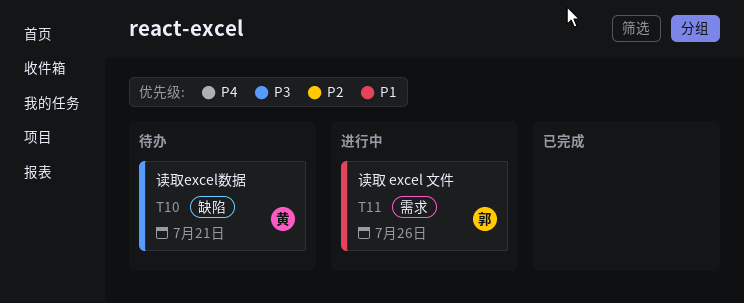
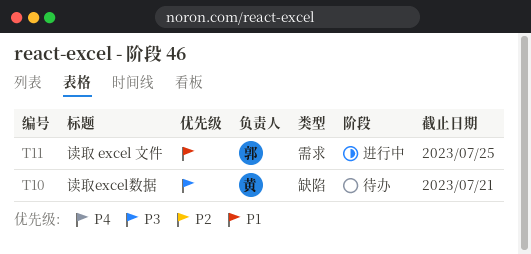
T11, due: Jul 26 -> Jul 25

